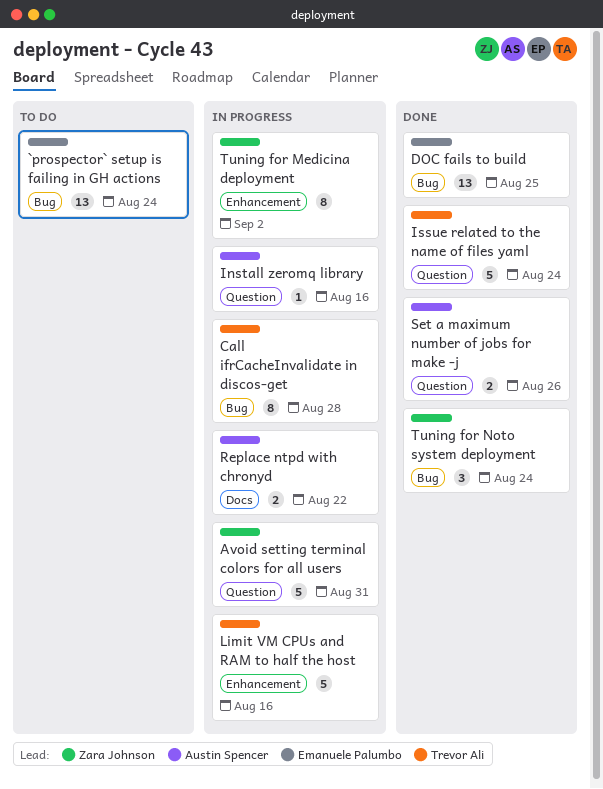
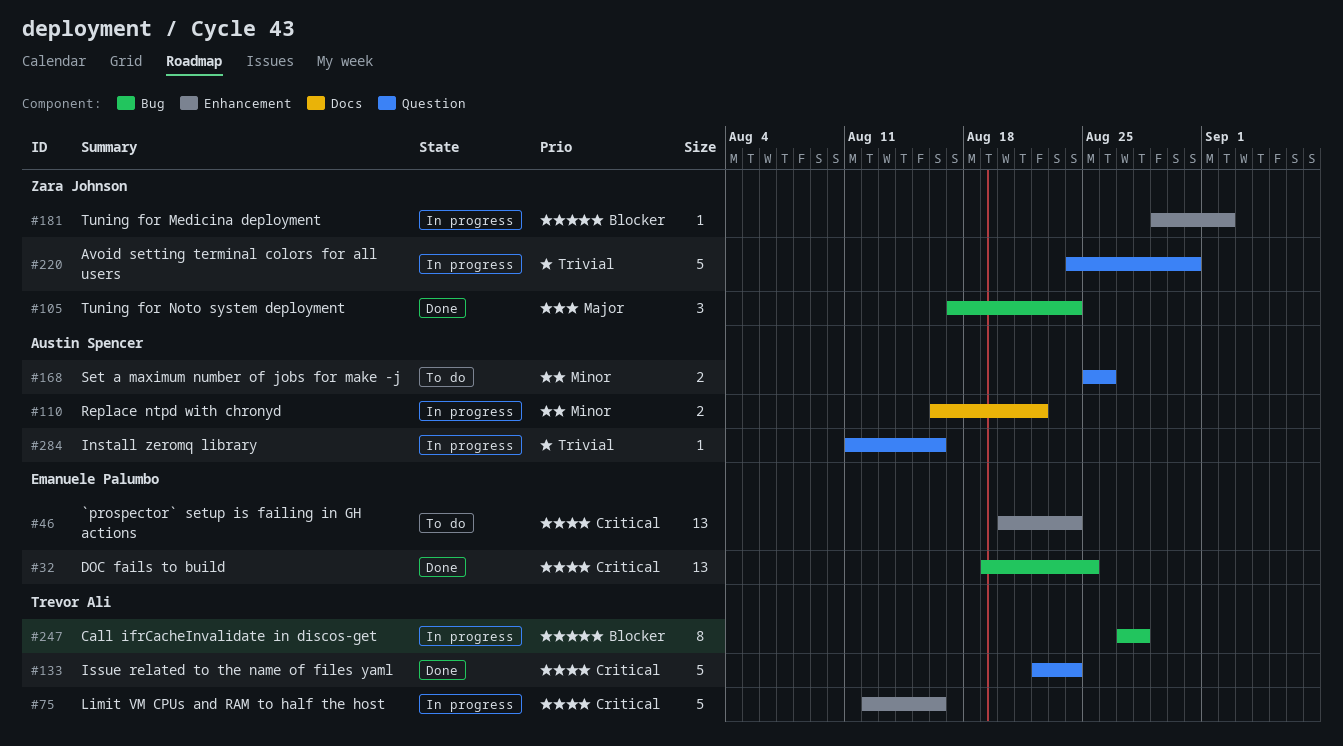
`prospector` setup is failing in GH actions, label: Bug -> Enhancement
Set a maximum number of jobs for make -j, status: Done -> To do
Tuning for Medicina deployment, estimate: 8 -> 1

